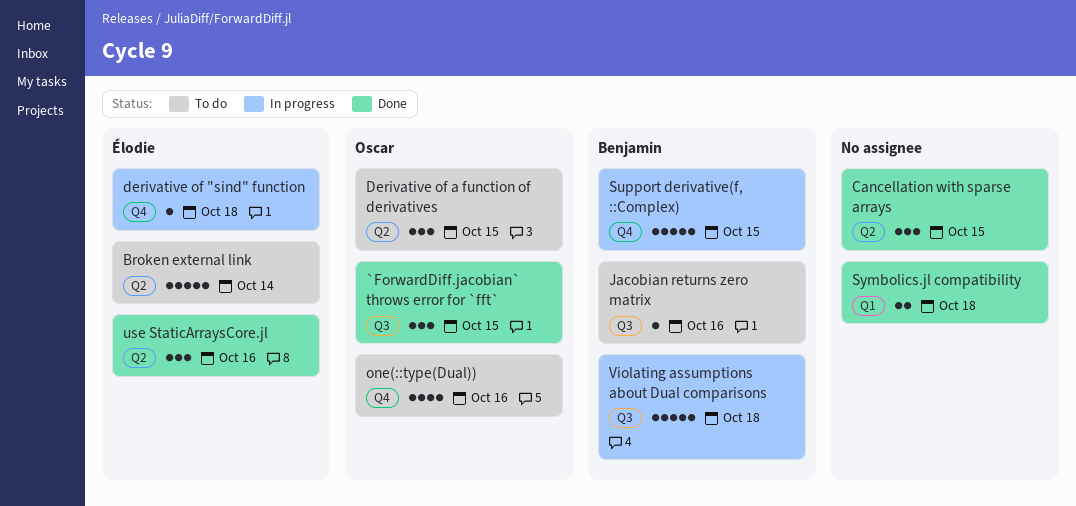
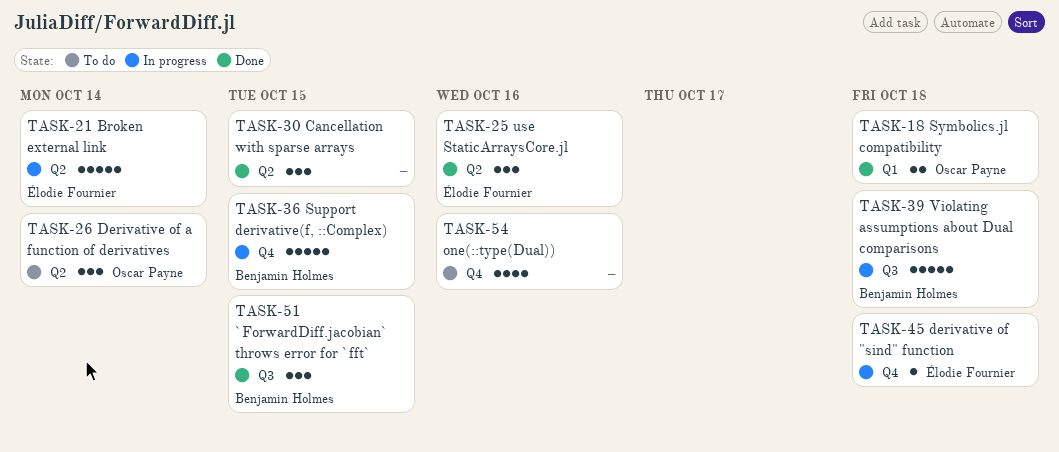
`ForwardDiff.jacobian` throws error for `fft`, owner: Oscar Payne -> Benjamin Holmes
Broken external link, status: To do -> In progress
Derivative of a function of derivatives, due: Oct 15 -> Oct 14
Jacobian returns zero matrix: present -> none
one(::type(Dual)), owner: Oscar Payne -> none
Symbolics.jl compatibility, owner: none -> Oscar Payne

